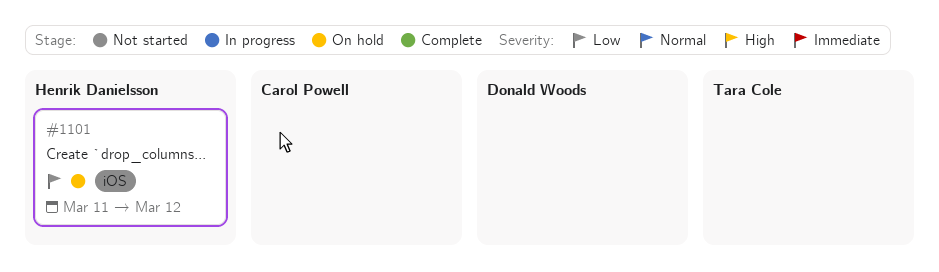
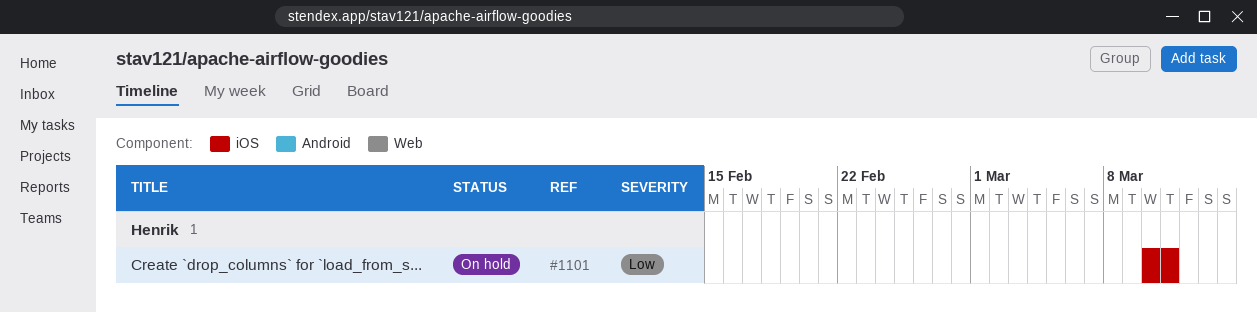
#1101, start: Mar 11 -> Mar 10
#1101, due: Mar 12 -> Mar 11

